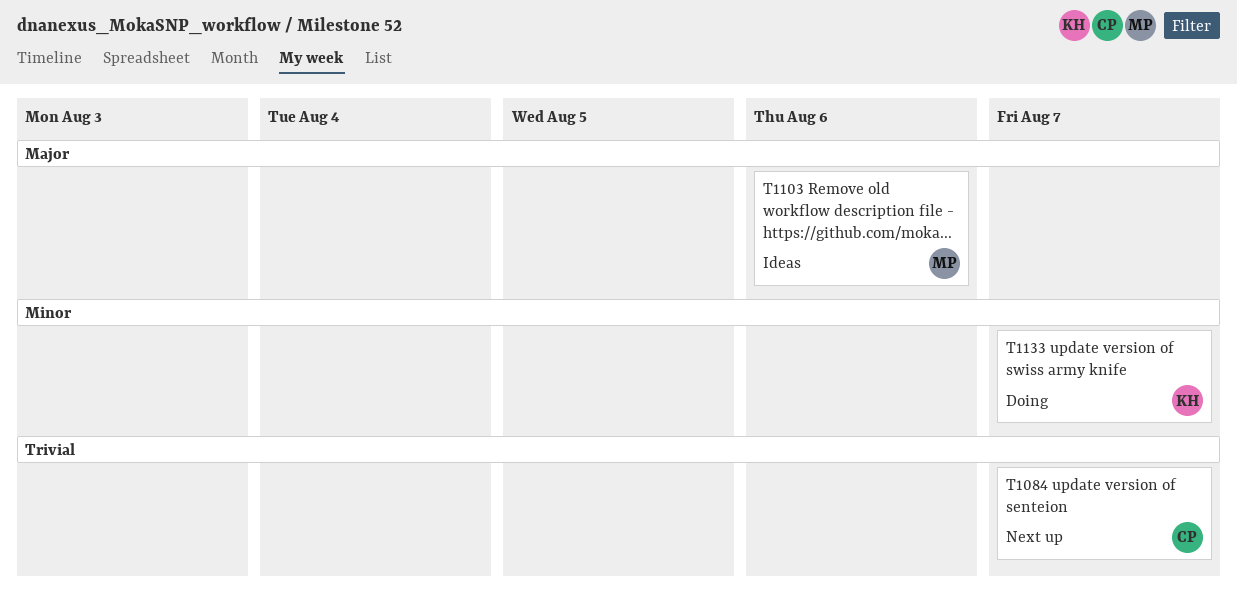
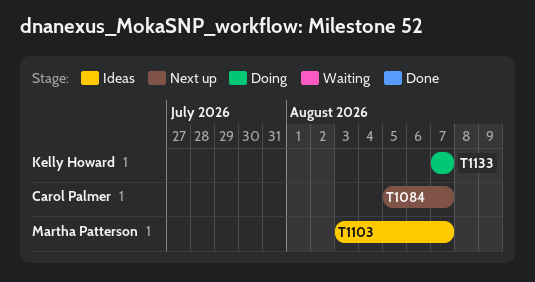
T1103, due: Aug 6 -> Aug 7

